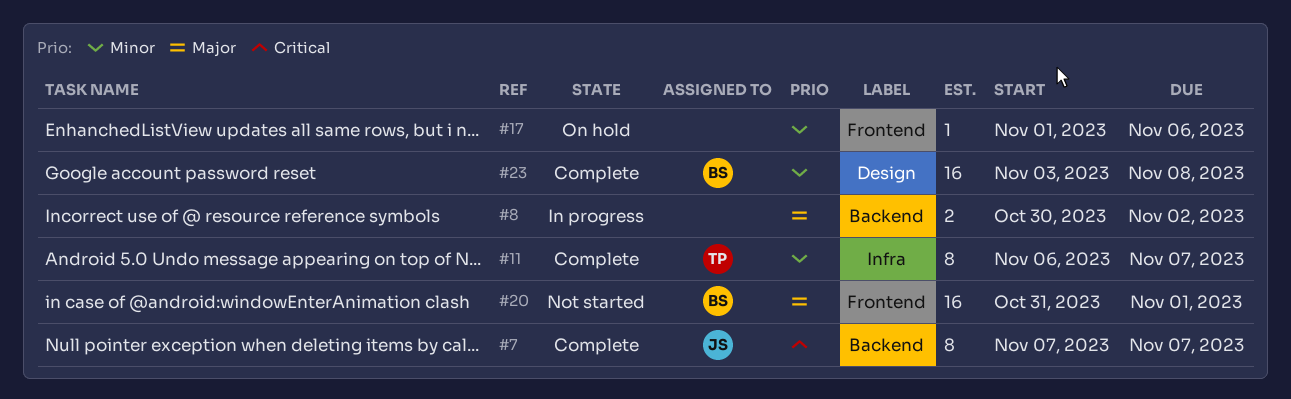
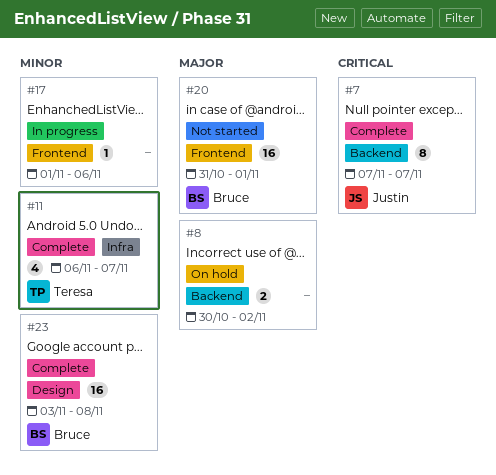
#8, status: In progress -> On hold
#11, estimate: 8 -> 4
#17, status: On hold -> In progress

